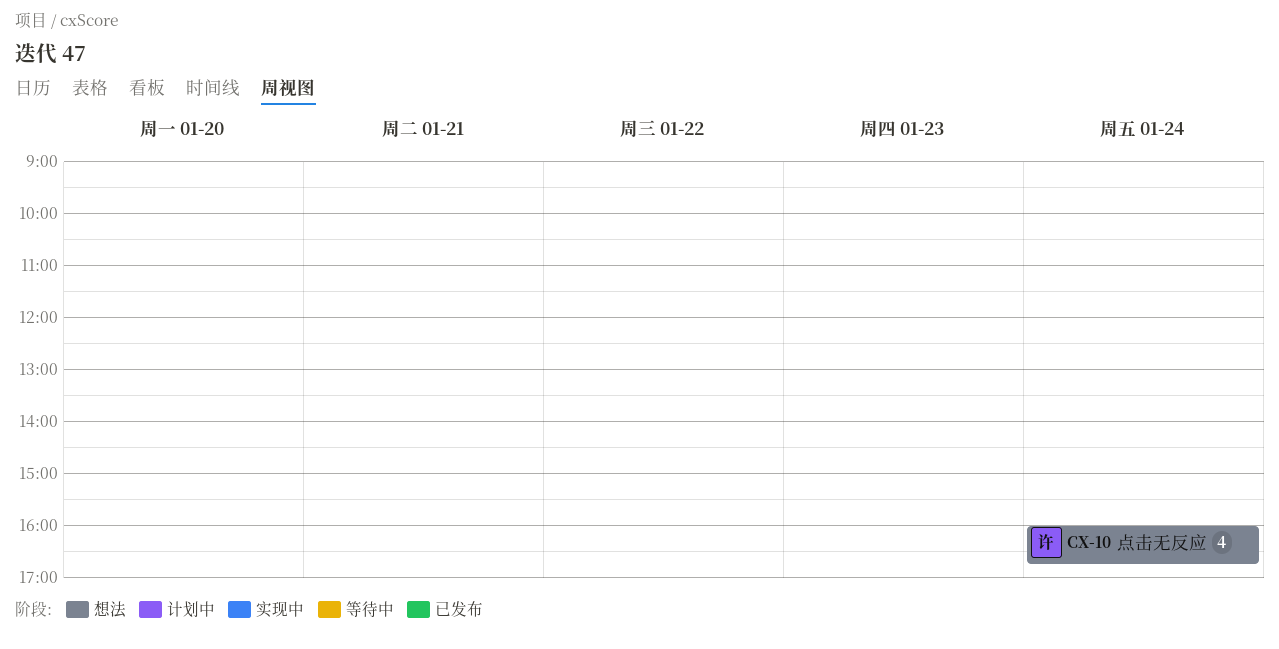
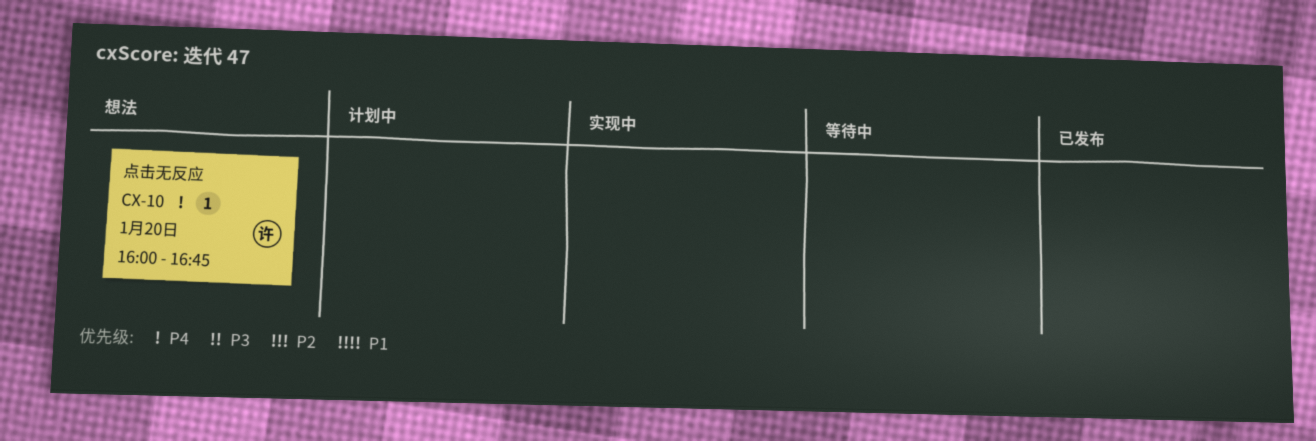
CX-10, estimate: 4 -> 1
CX-10, day: Jan 24 -> Jan 20

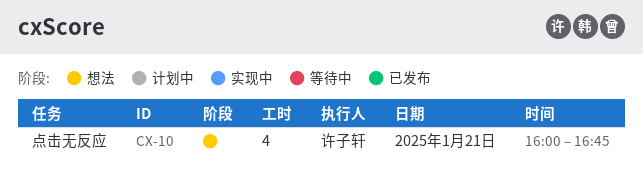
CX-10, estimate: 1 -> 4
CX-10, day: Jan 20 -> Jan 21

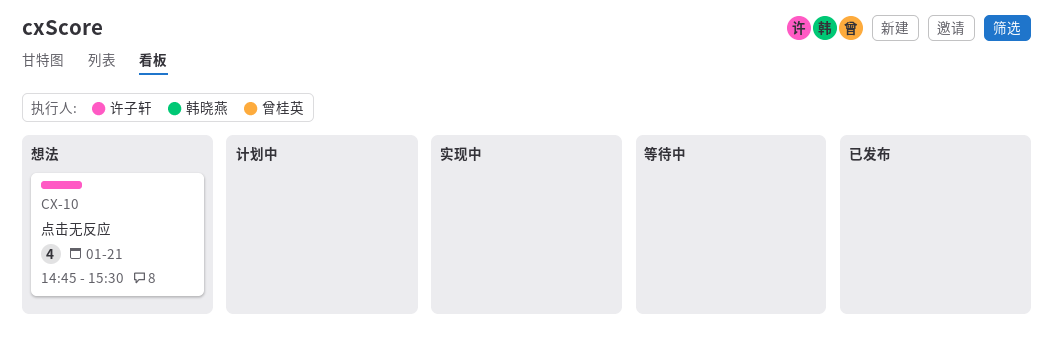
CX-10, begins: 16:00 -> 14:45
CX-10, ends: 16:45 -> 15:30

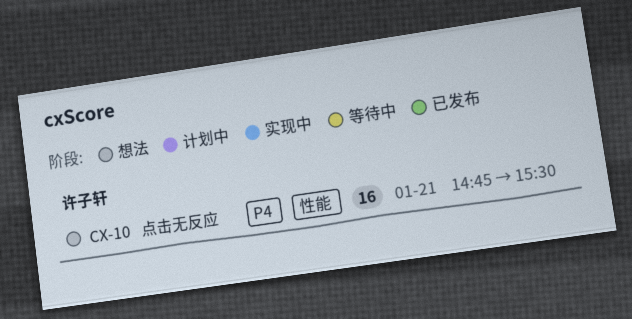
CX-10, estimate: 4 -> 16

